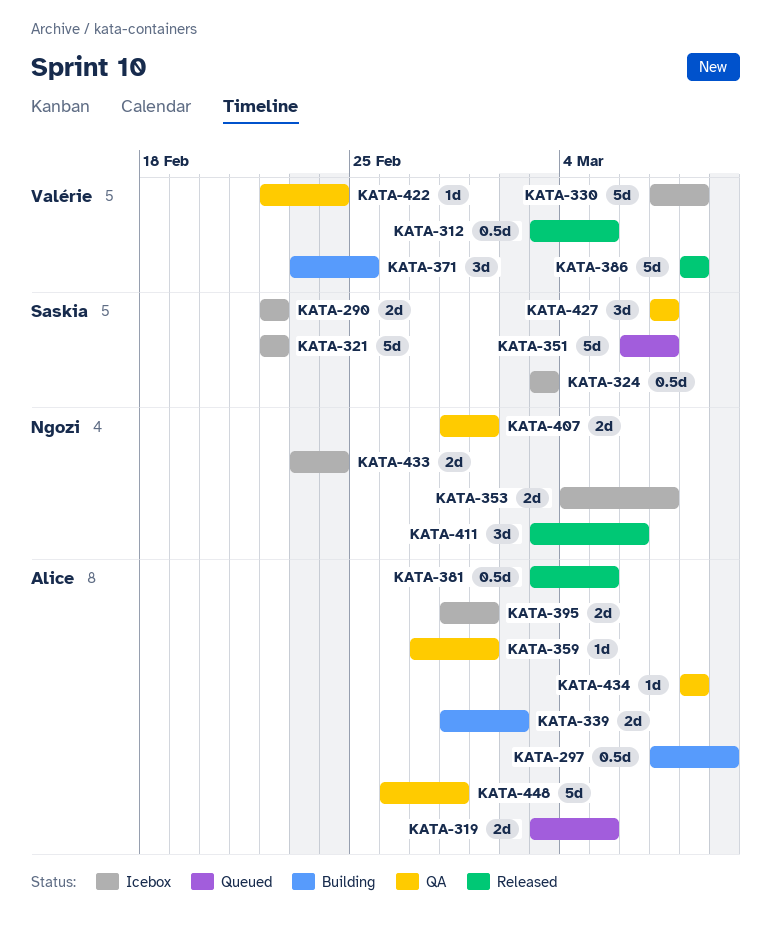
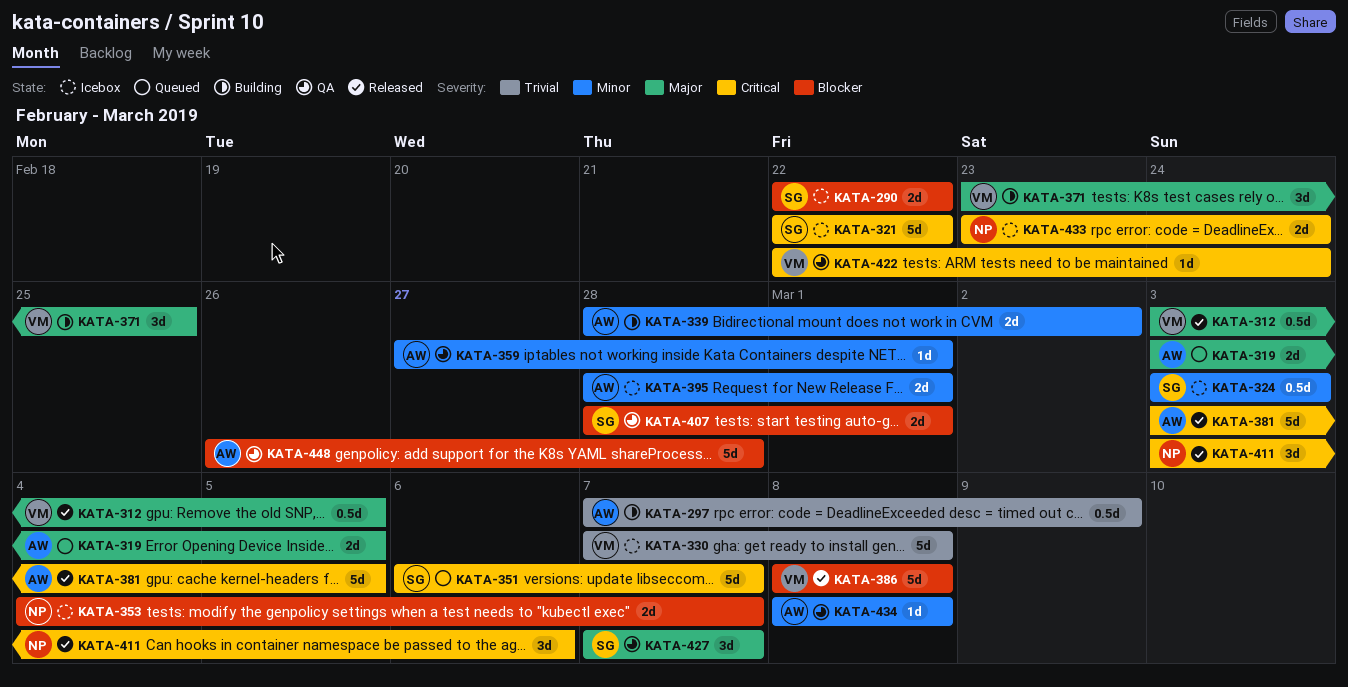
KATA-381, estimate: 0.5d -> 5d
KATA-407, owner: Ngozi -> Saskia

